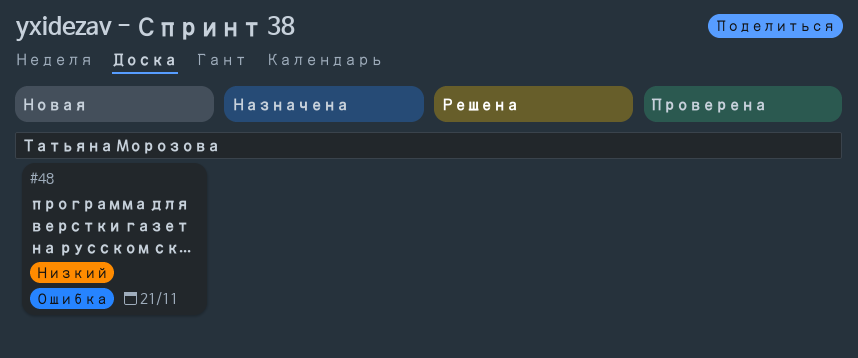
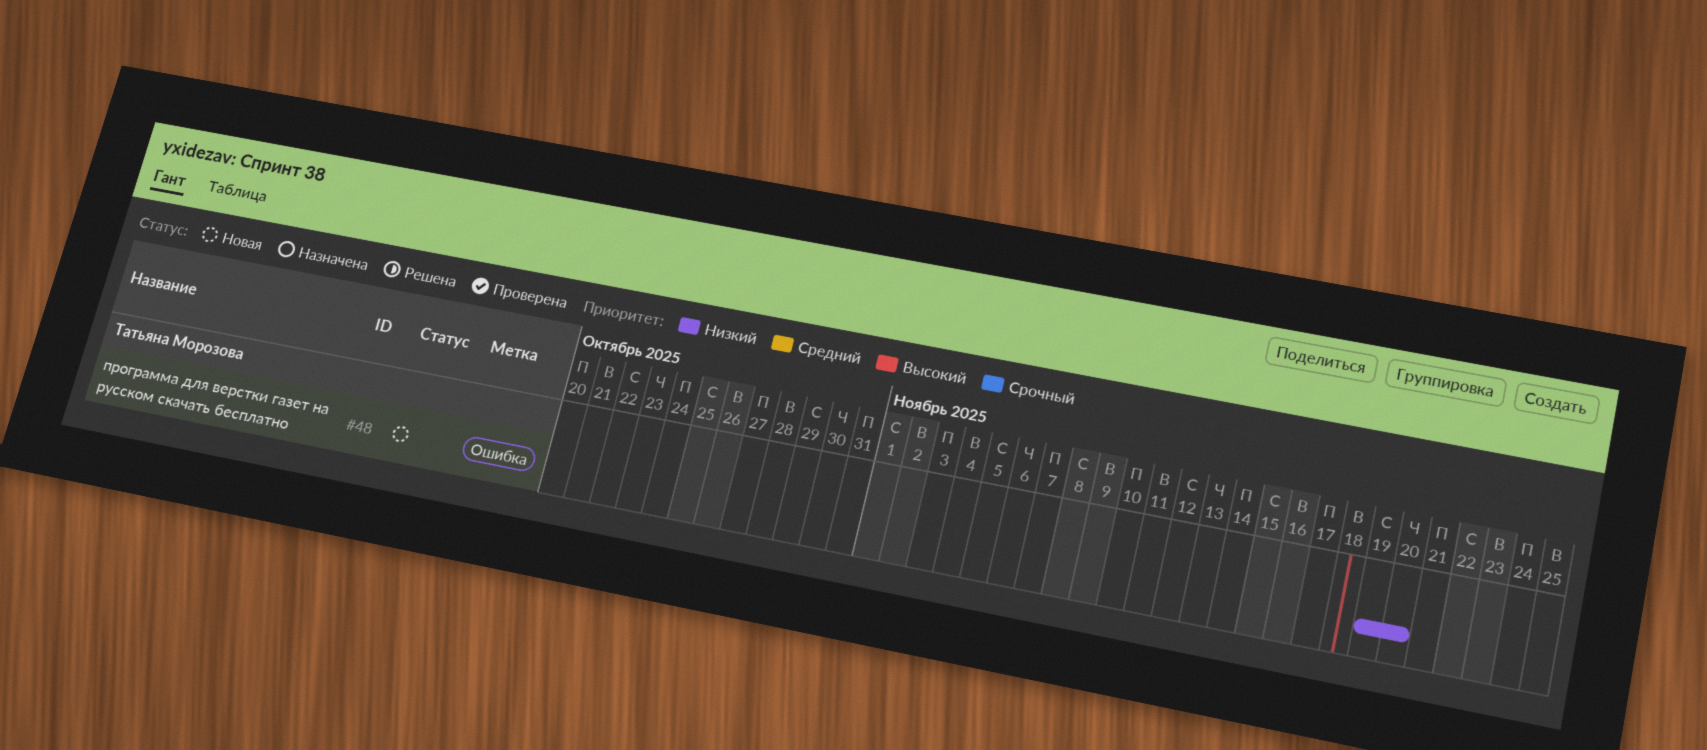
#48, due: Nov 21 -> Nov 20

